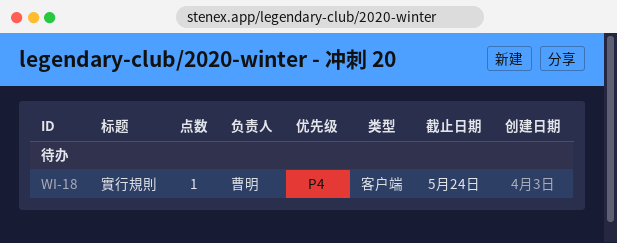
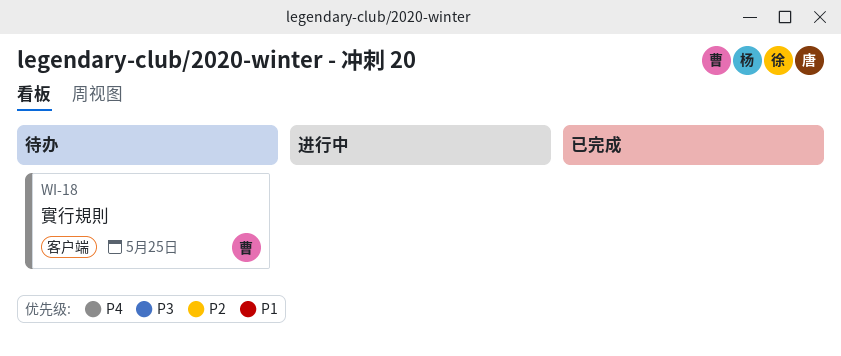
WI-18, due: May 24 -> May 25

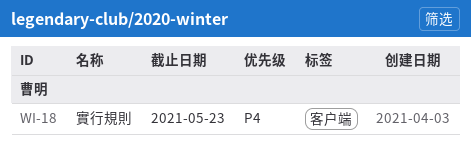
WI-18, due: May 25 -> May 23

